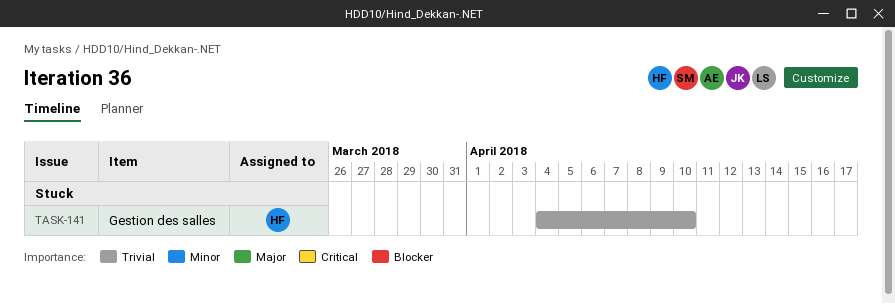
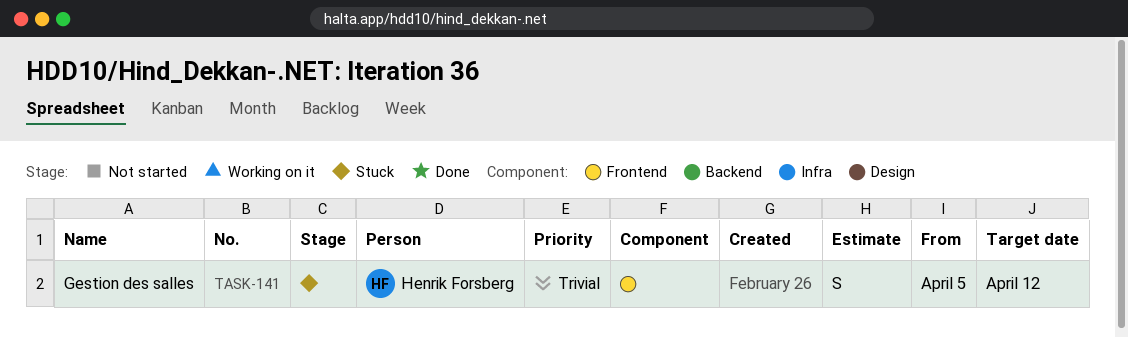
TASK-141, start: Apr 4 -> Apr 5
TASK-141, due: Apr 10 -> Apr 12

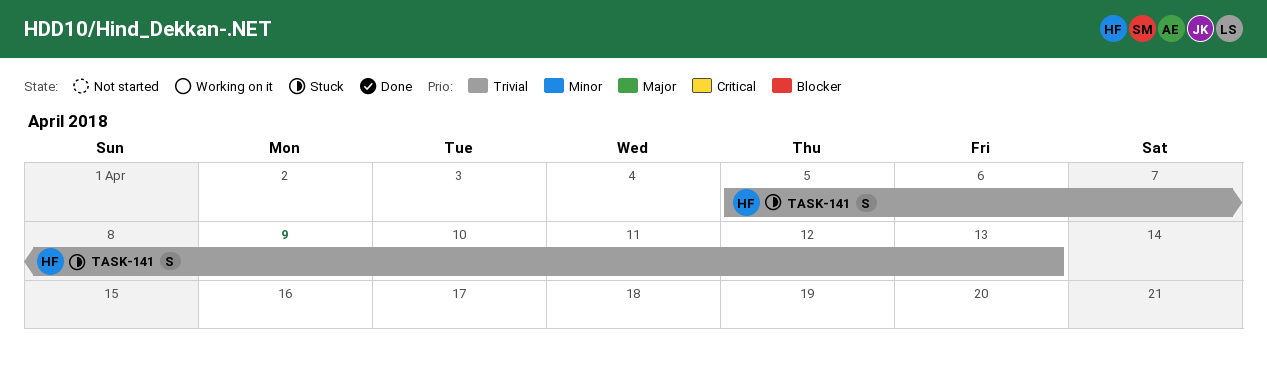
TASK-141, due: Apr 12 -> Apr 13

